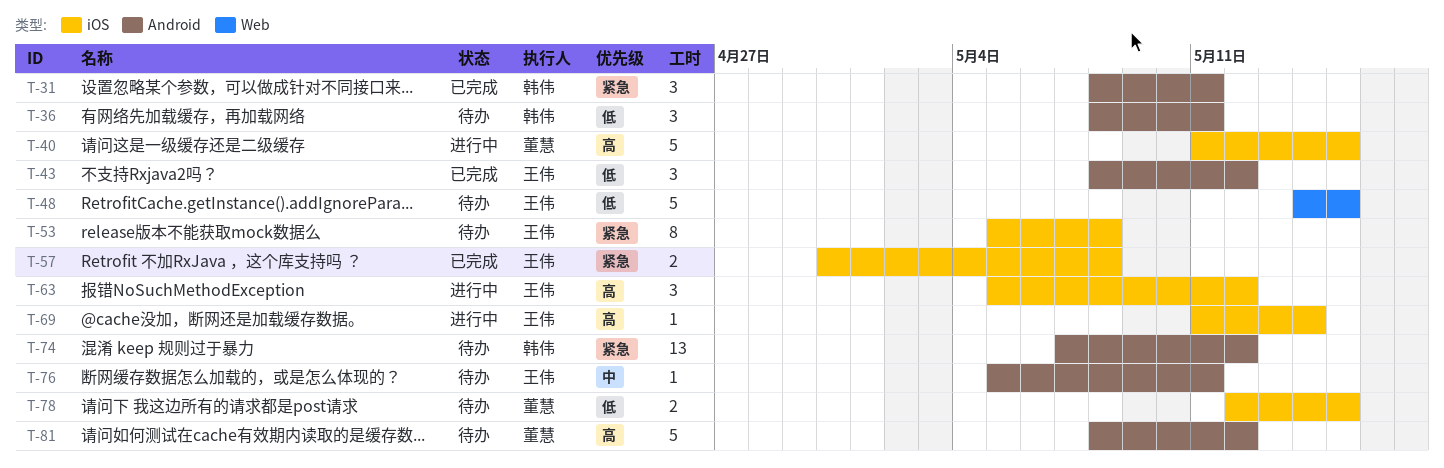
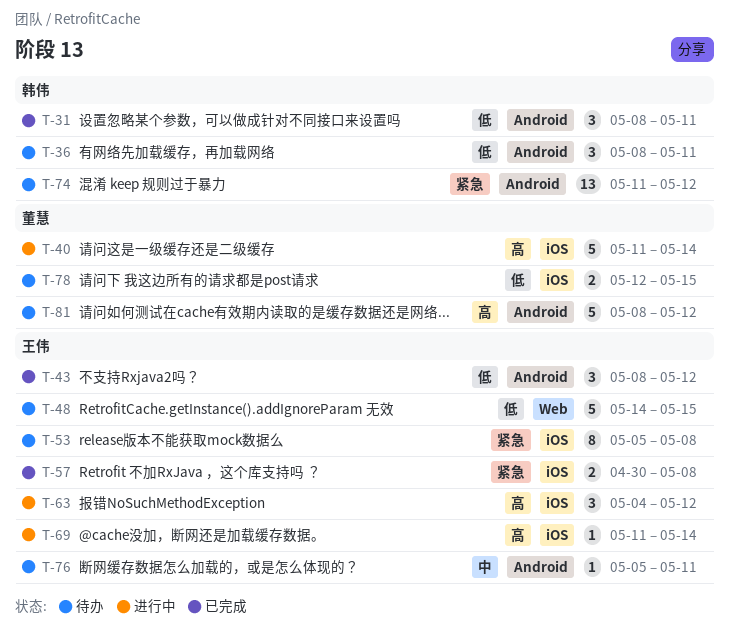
T-31, priority: 紧急 -> 低
T-40, due: May 15 -> May 14
T-63, start: May 5 -> May 4
T-74, start: May 7 -> May 11

